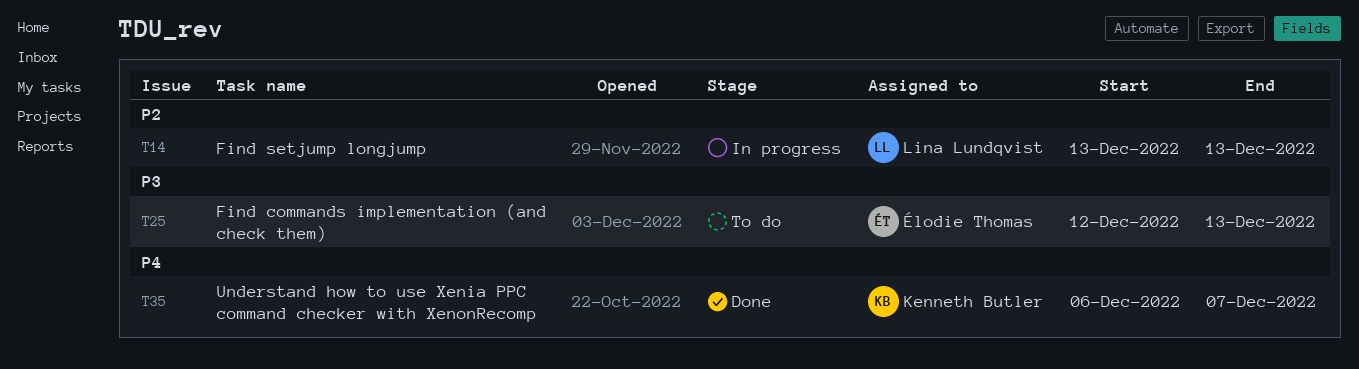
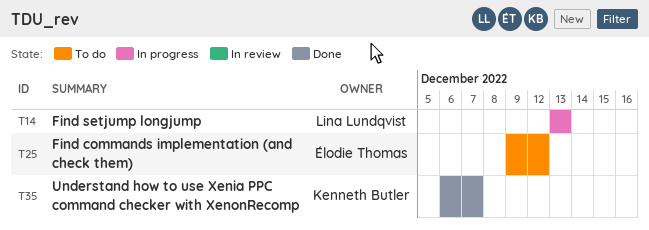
T25, start: Dec 12 -> Dec 9
T25, due: Dec 13 -> Dec 12

